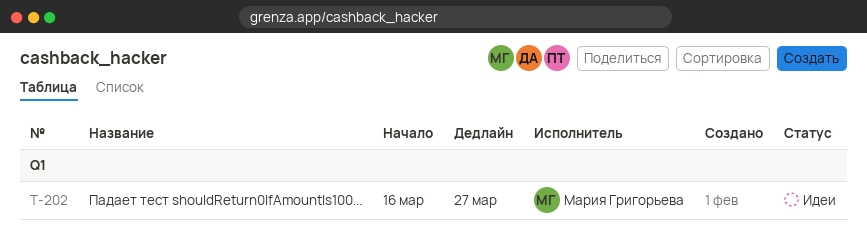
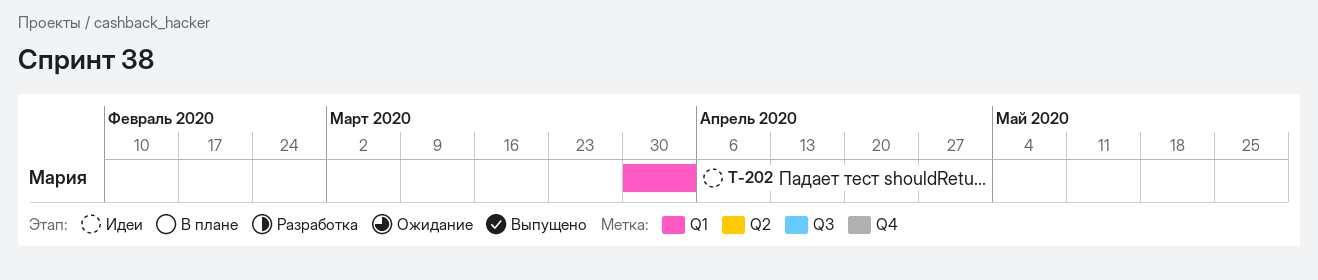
T-202, start: Mar 16 -> Mar 30
T-202, due: Mar 27 -> Apr 3

